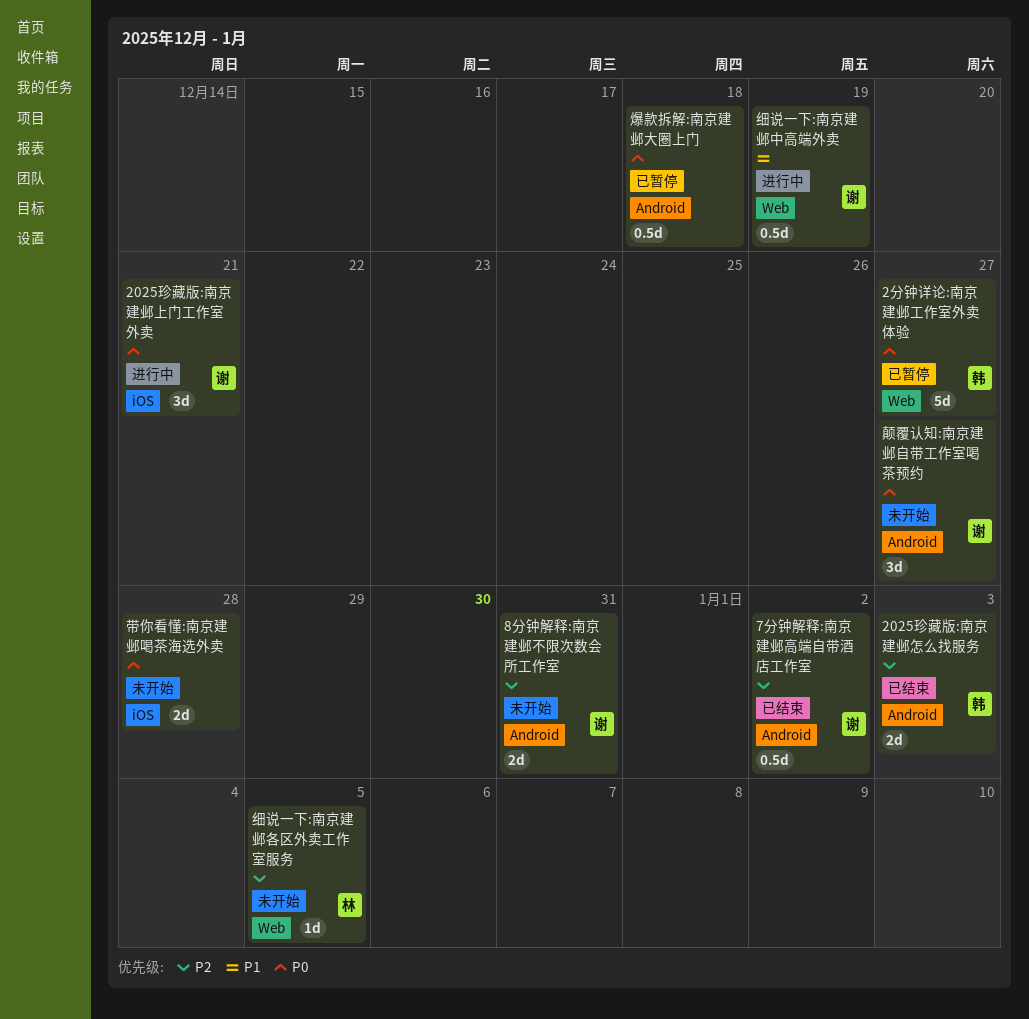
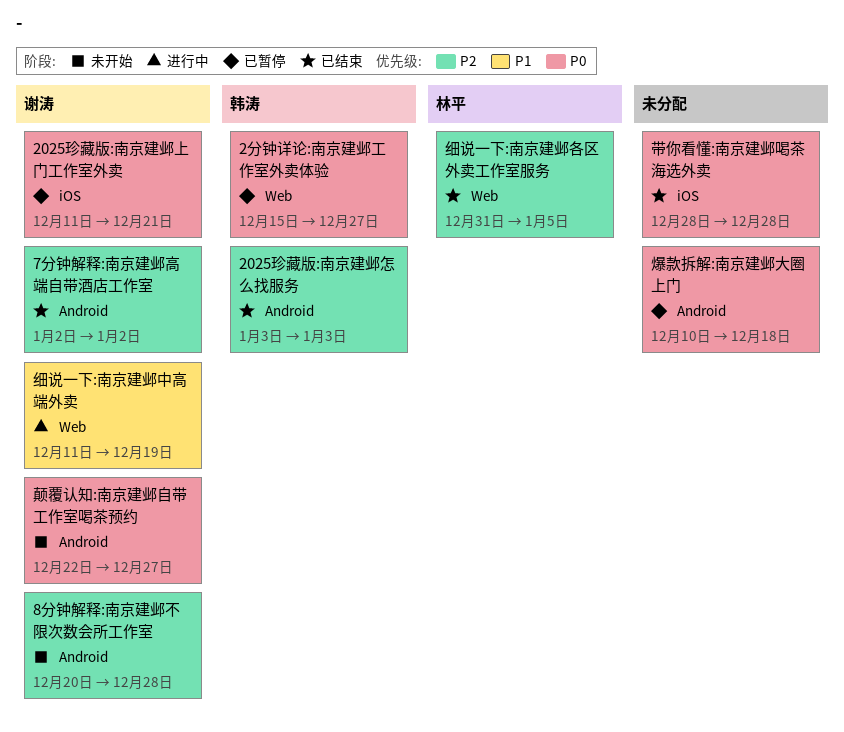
2025珍藏版:南京建邺上门工作室外卖, status: 进行中 -> 已暂停
8分钟解释:南京建邺不限次数会所工作室, due: Dec 31 -> Dec 28
带你看懂:南京建邺喝茶海选外卖, status: 未开始 -> 已结束
细说一下:南京建邺各区外卖工作室服务, status: 未开始 -> 已结束

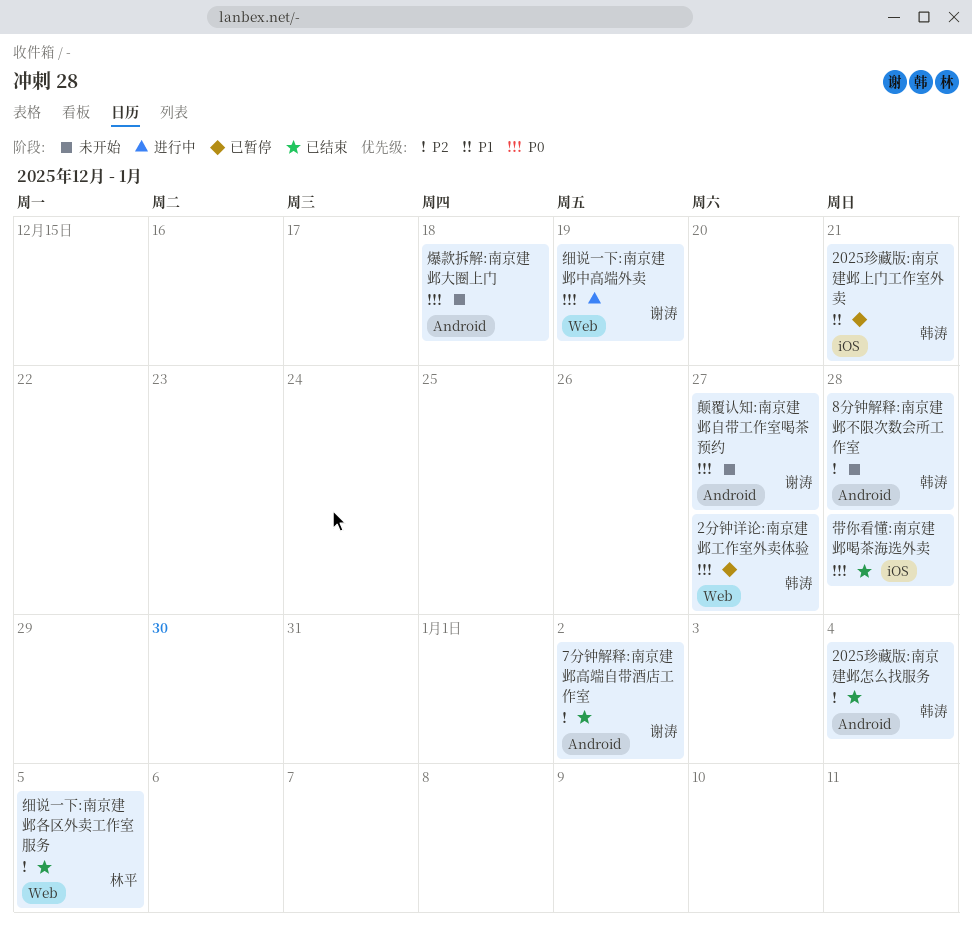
2025珍藏版:南京建邺上门工作室外卖, owner: 谢涛 -> 韩涛
2025珍藏版:南京建邺上门工作室外卖, priority: P0 -> P1
2025珍藏版:南京建邺怎么找服务, due: Jan 3 -> Jan 4
8分钟解释:南京建邺不限次数会所工作室, owner: 谢涛 -> 韩涛
爆款拆解:南京建邺大圈上门, status: 已暂停 -> 未开始
细说一下:南京建邺中高端外卖, priority: P1 -> P0

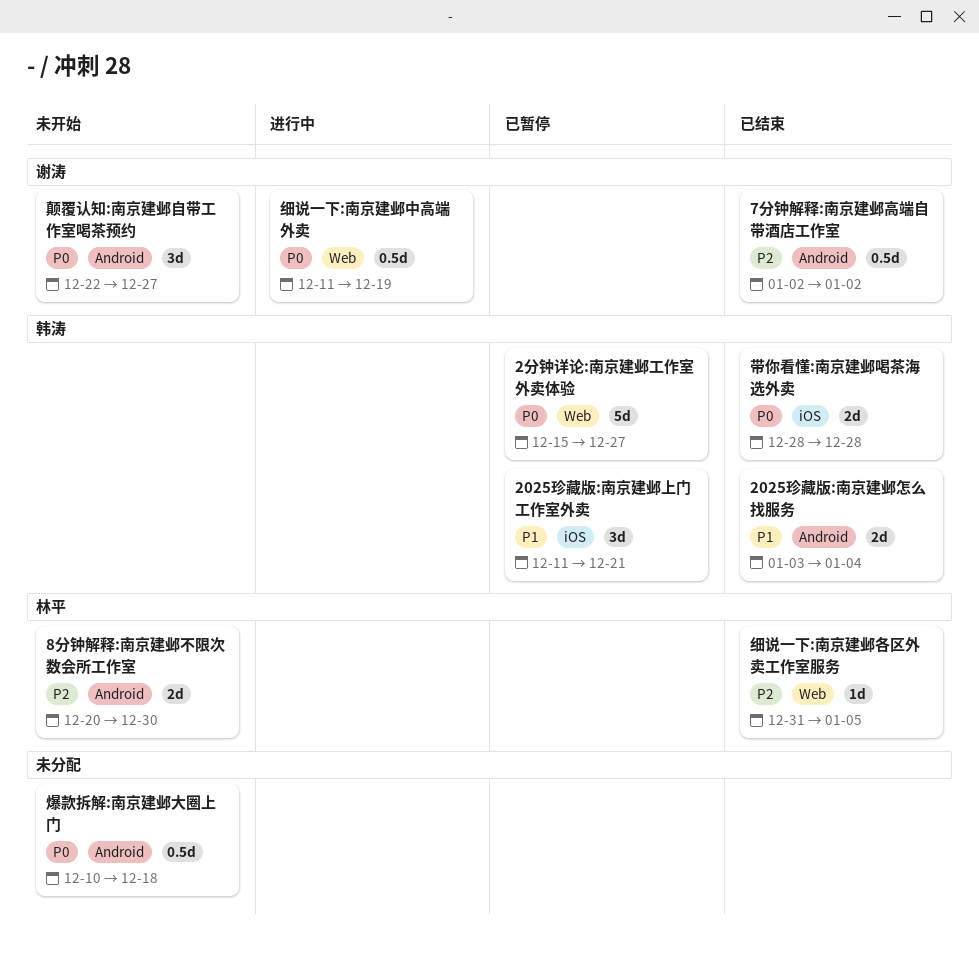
2025珍藏版:南京建邺怎么找服务, priority: P2 -> P1
8分钟解释:南京建邺不限次数会所工作室, owner: 韩涛 -> 林平
8分钟解释:南京建邺不限次数会所工作室, due: Dec 28 -> Dec 30
带你看懂:南京建邺喝茶海选外卖, owner: none -> 韩涛

